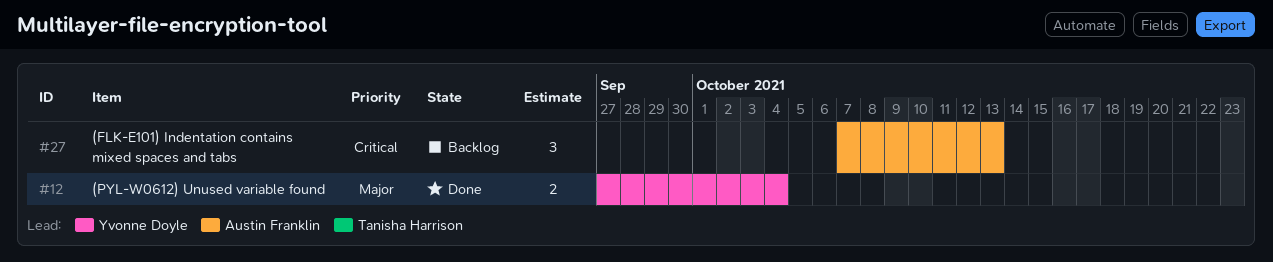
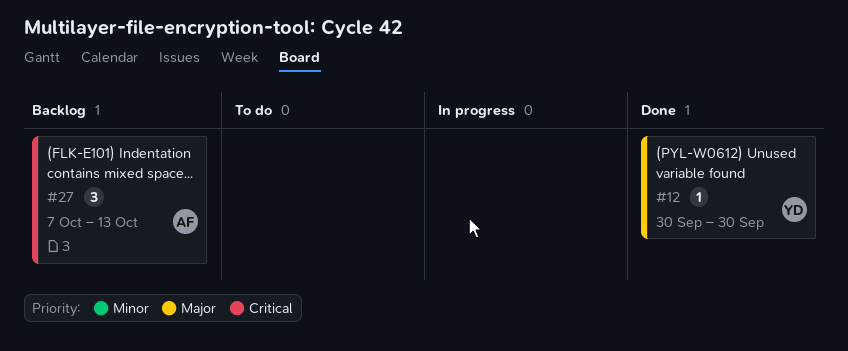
#12, estimate: 2 -> 1
#12, start: Sep 27 -> Sep 30
#12, due: Oct 4 -> Sep 30

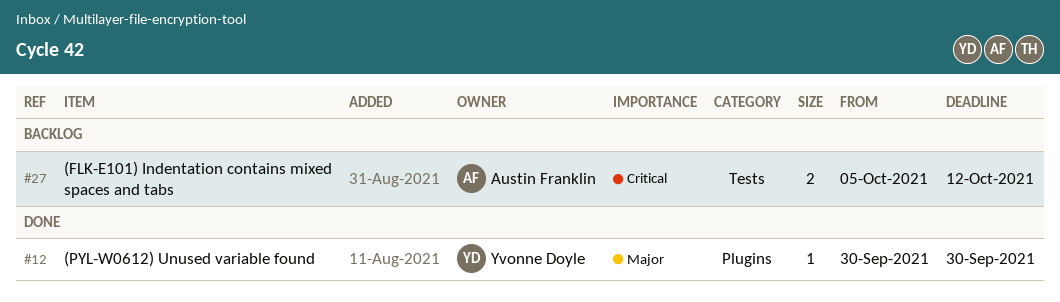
#27, estimate: 3 -> 2
#27, start: Oct 7 -> Oct 5
#27, due: Oct 13 -> Oct 12

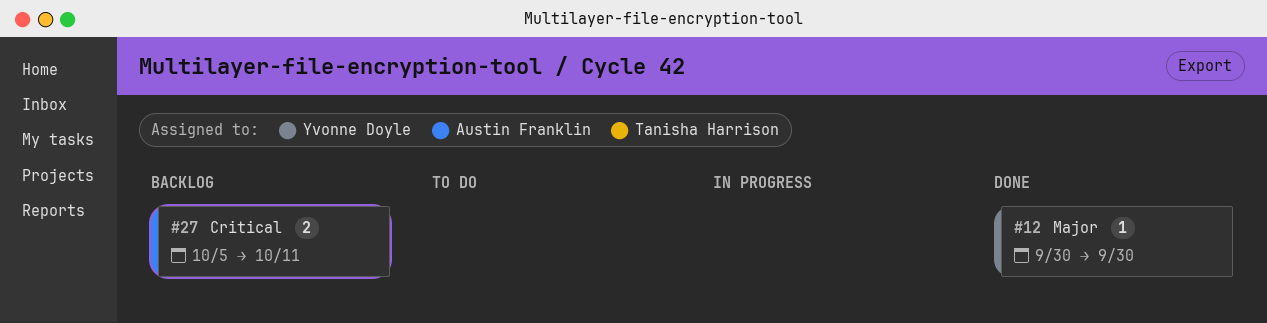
#27, due: Oct 12 -> Oct 11

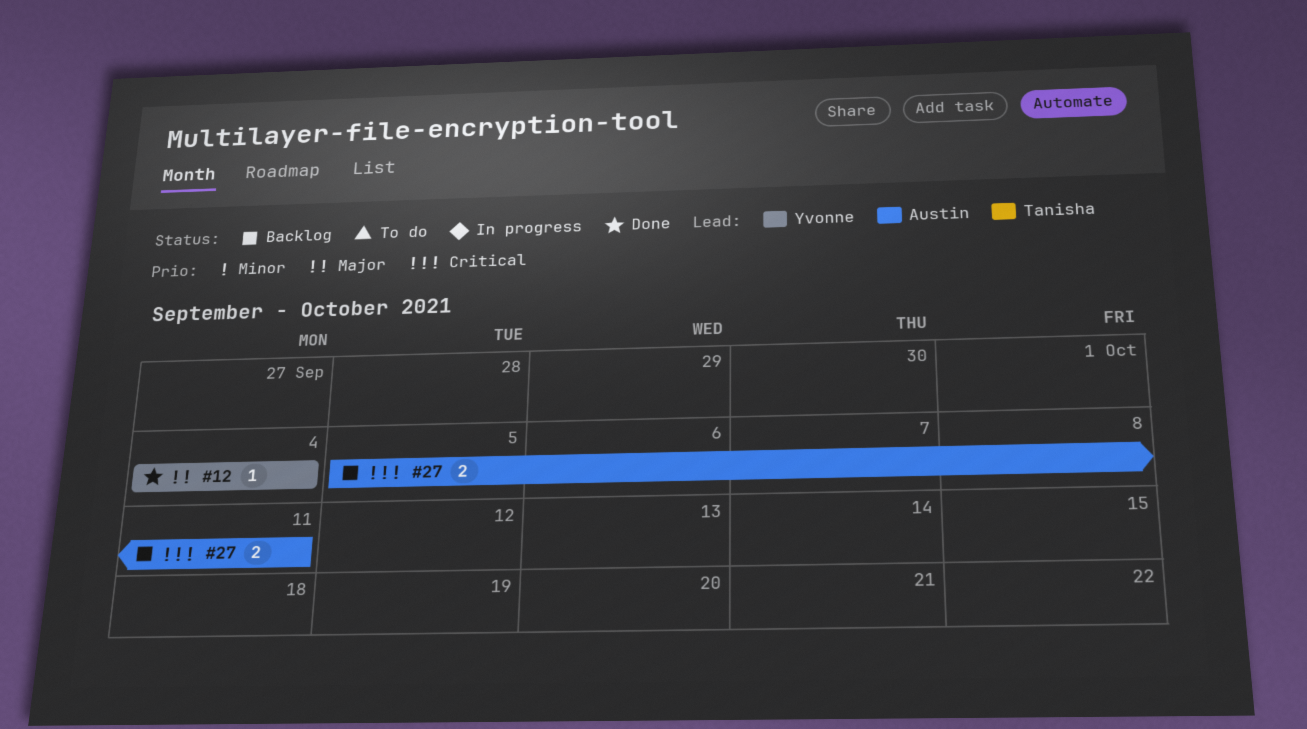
#12, start: Sep 30 -> Oct 4
#12, due: Sep 30 -> Oct 4

